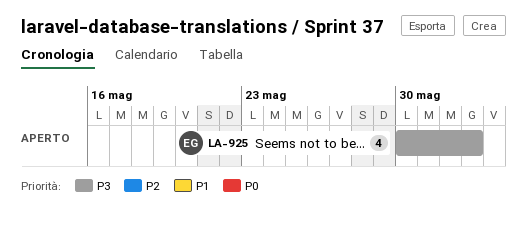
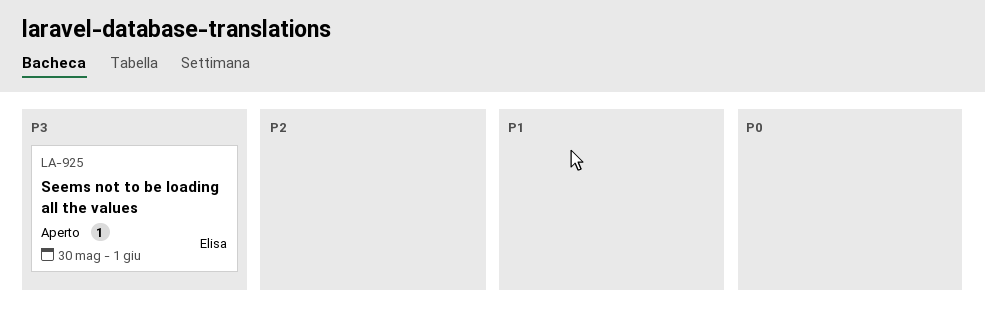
LA-925, estimate: 4 -> 1
LA-925, due: Jun 2 -> Jun 1

